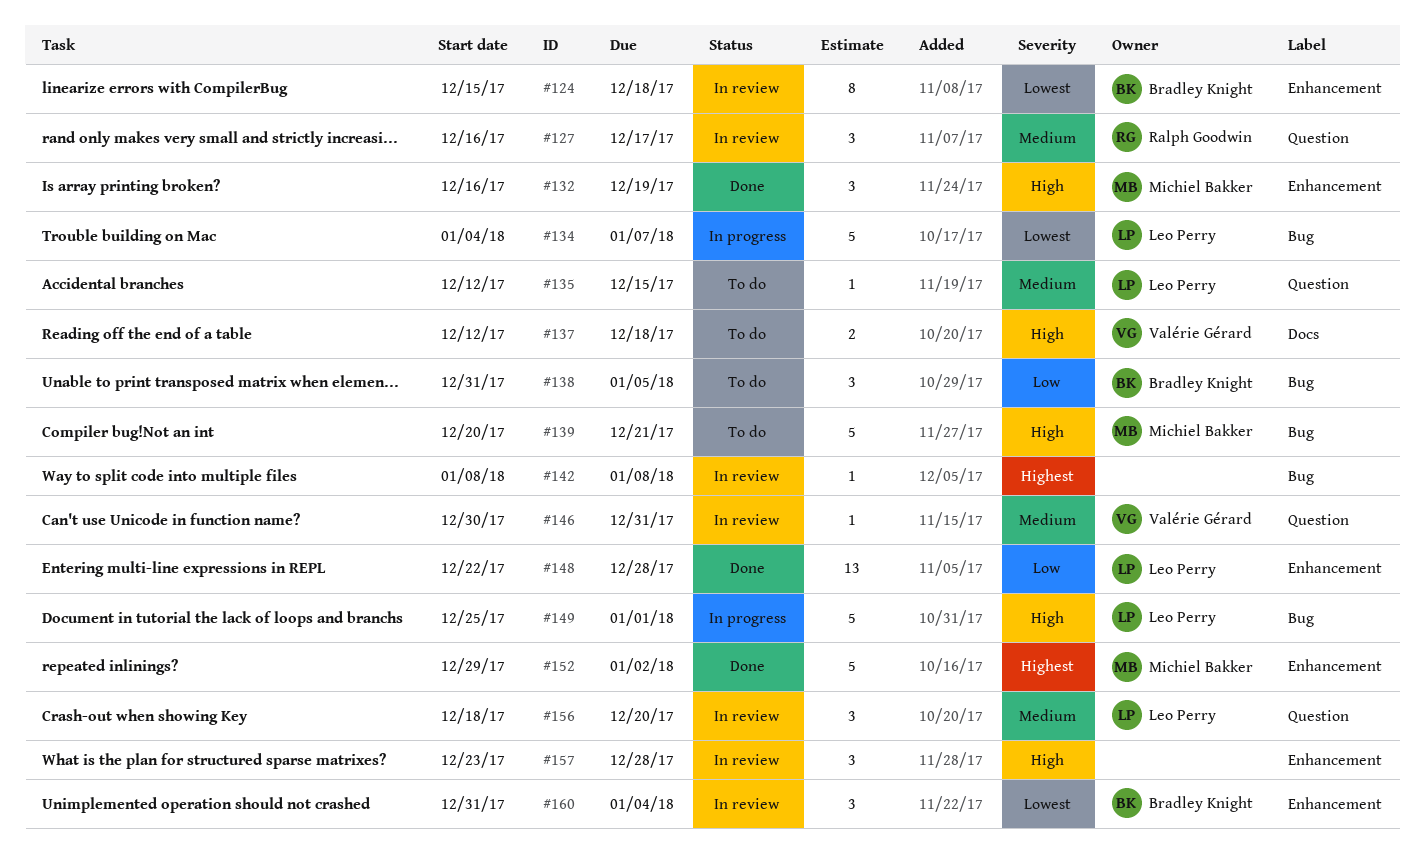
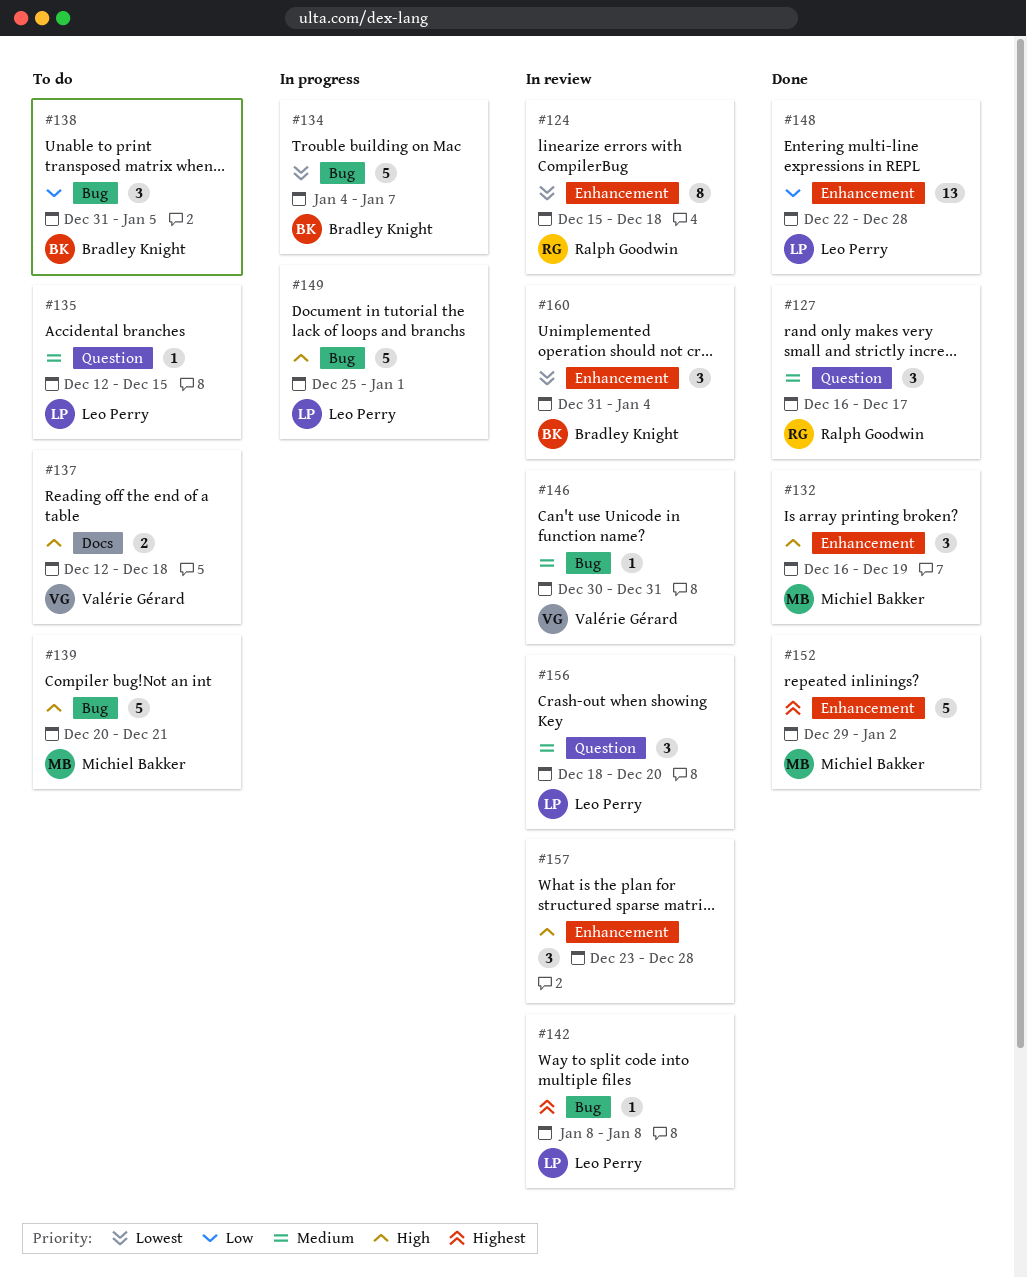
#124, owner: Bradley Knight -> Ralph Goodwin
#127, status: In review -> Done
#134, owner: Leo Perry -> Bradley Knight
#142, owner: none -> Leo Perry
#146, label: Question -> Bug

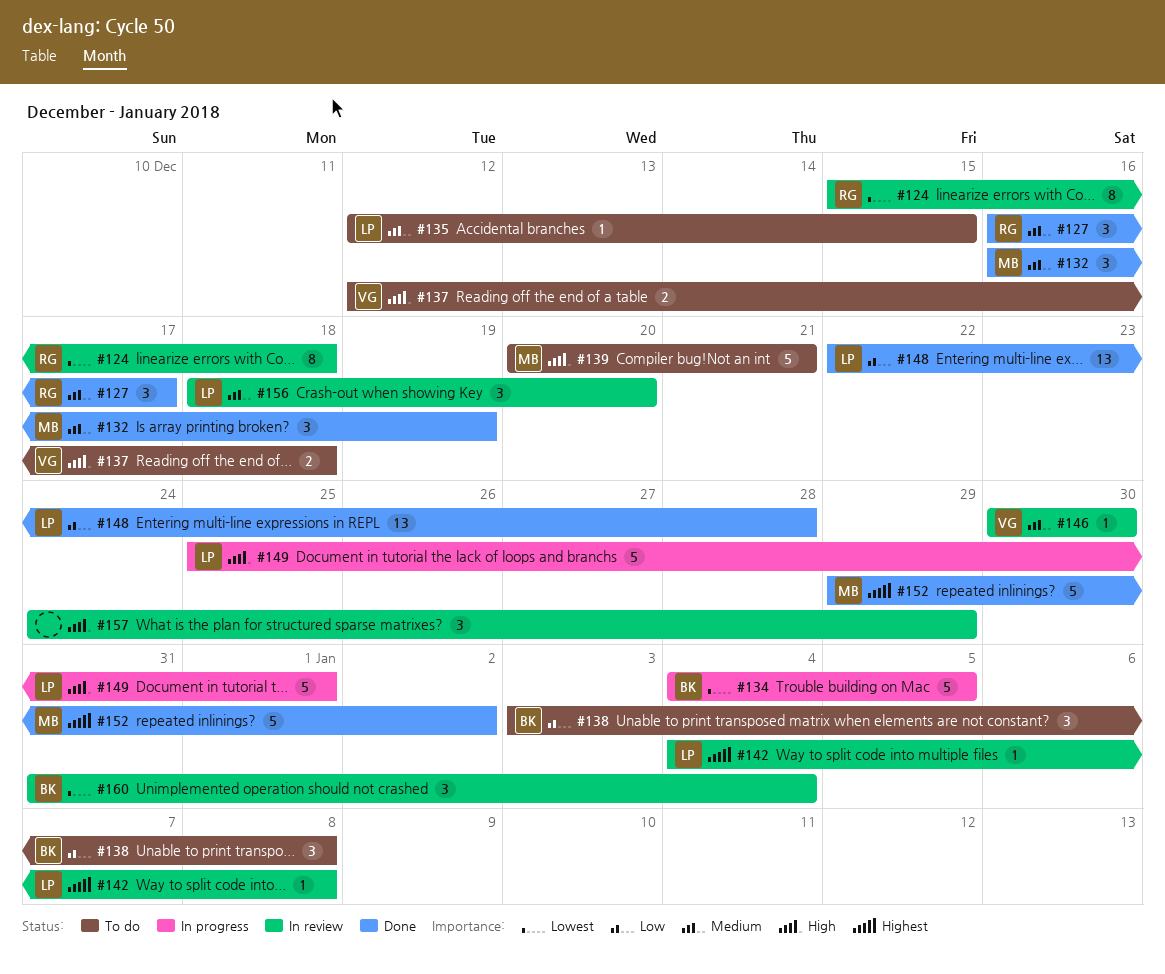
#132, priority: High -> Medium
#134, due: Jan 7 -> Jan 5
#138, start: Dec 31 -> Jan 3
#138, due: Jan 5 -> Jan 8
#142, start: Jan 8 -> Jan 4
#146, due: Dec 31 -> Dec 30
#157, start: Dec 23 -> Dec 24
#157, due: Dec 28 -> Dec 29

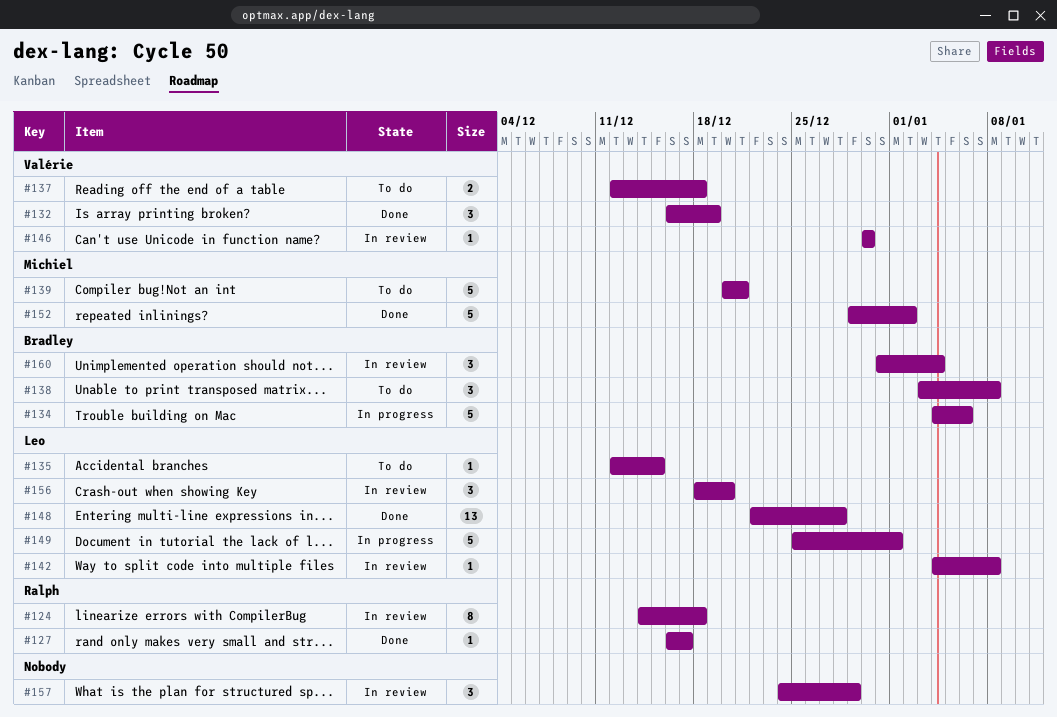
#124, start: Dec 15 -> Dec 14
#127, estimate: 3 -> 1
#132, owner: Michiel -> Valérie
#134, due: Jan 5 -> Jan 6

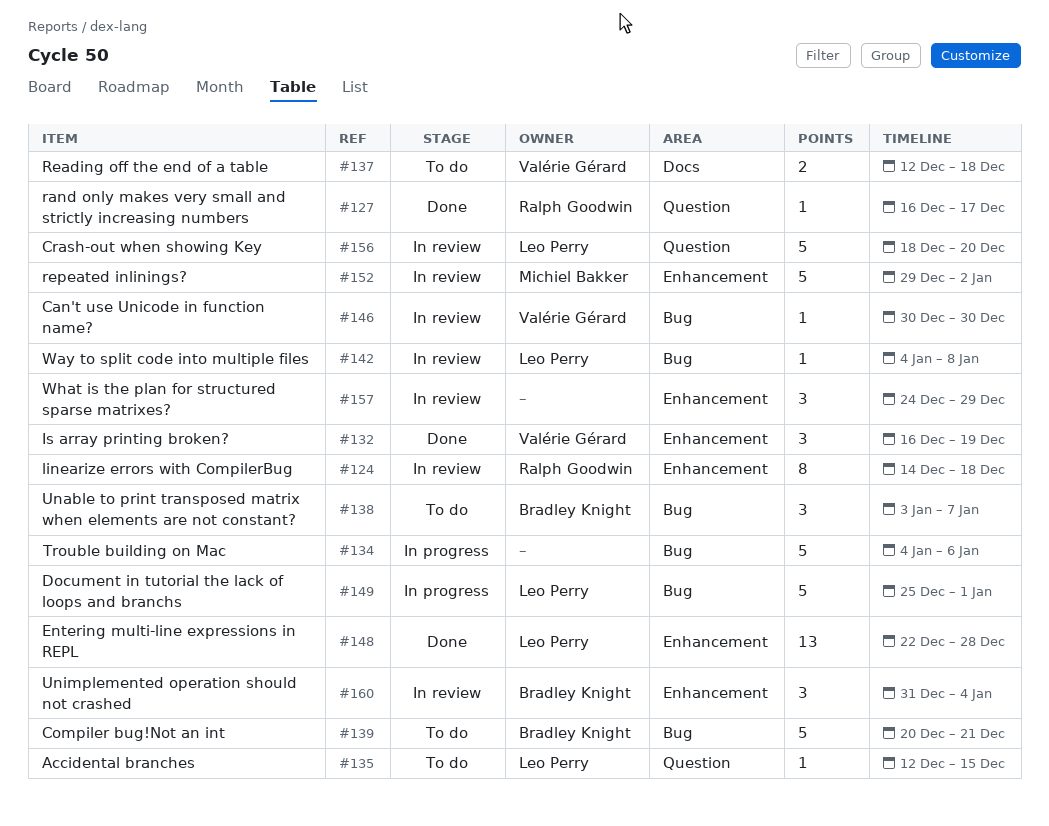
#134, owner: Bradley Knight -> none
#138, due: Jan 8 -> Jan 7
#139, owner: Michiel Bakker -> Bradley Knight
#152, status: Done -> In review
#156, estimate: 3 -> 5

